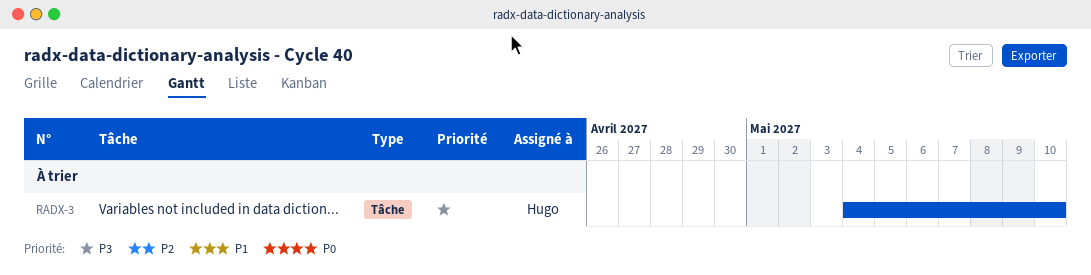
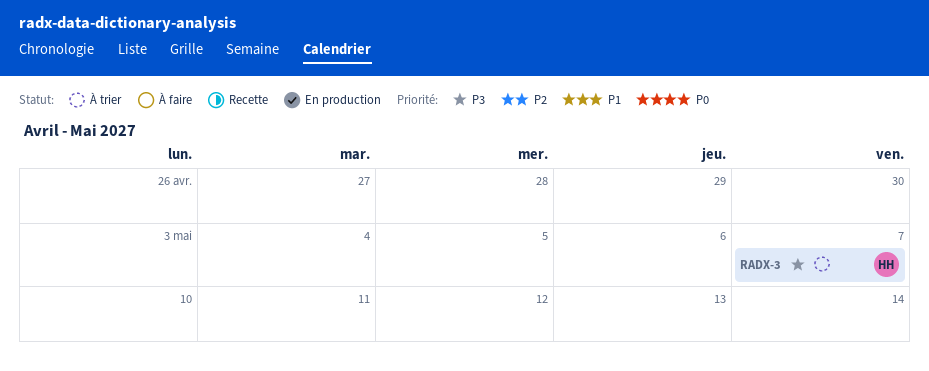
RADX-3, due: May 10 -> May 7

